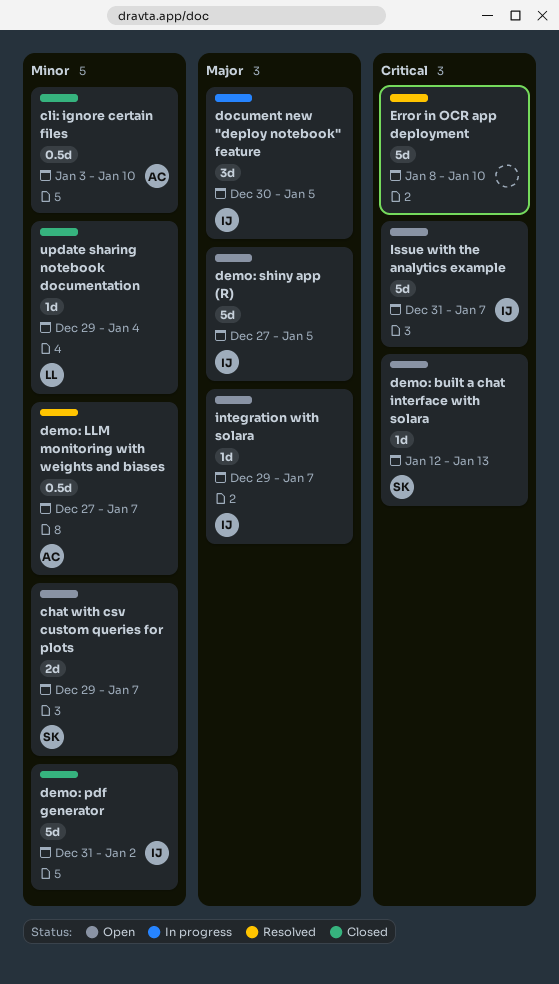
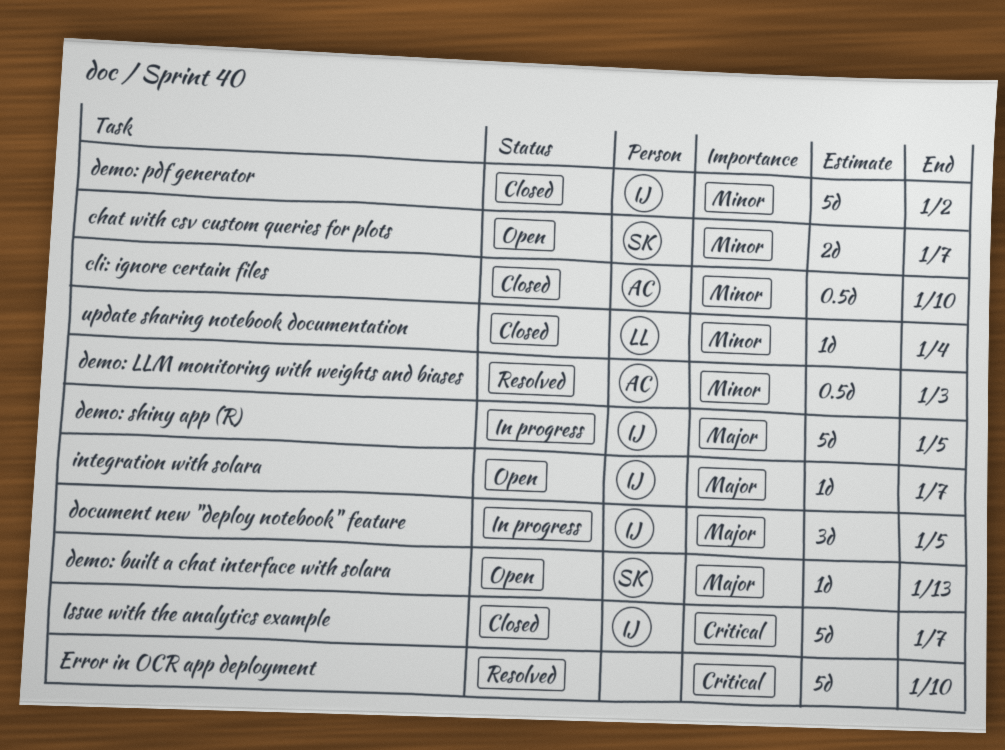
demo: built a chat interface with solara, priority: Critical -> Major
demo: LLM monitoring with weights and biases, due: Jan 7 -> Jan 3
demo: shiny app (R), status: Open -> In progress
Issue with the analytics example, status: Open -> Closed

